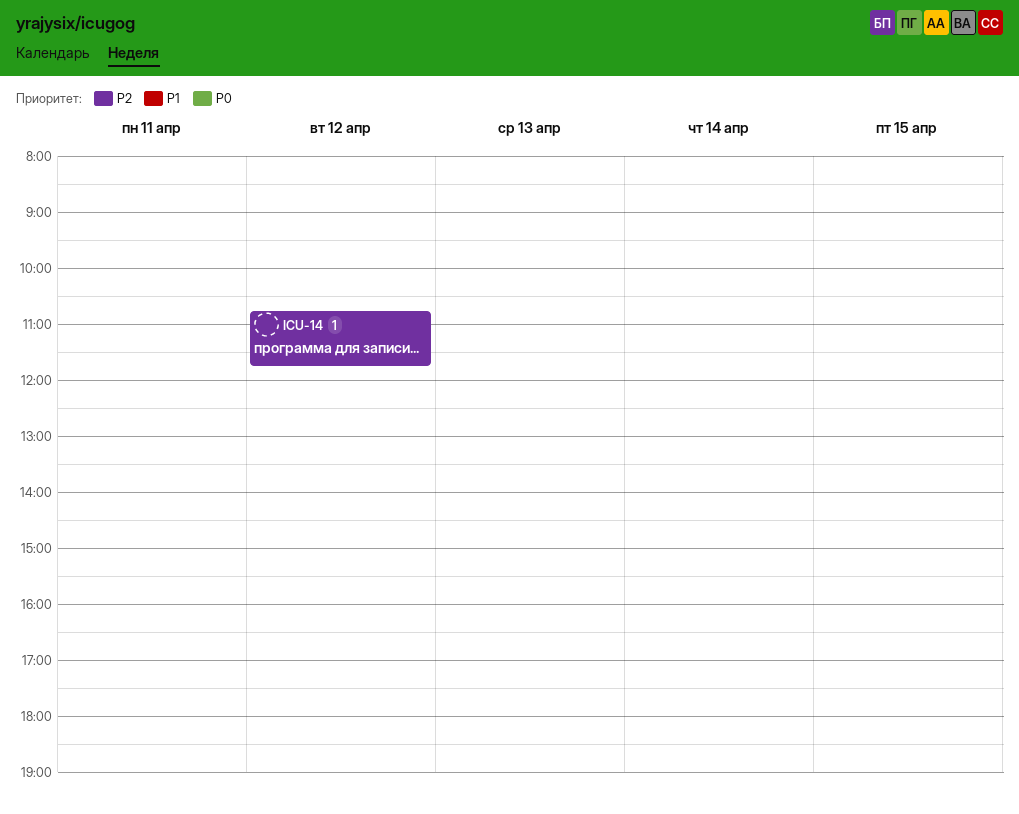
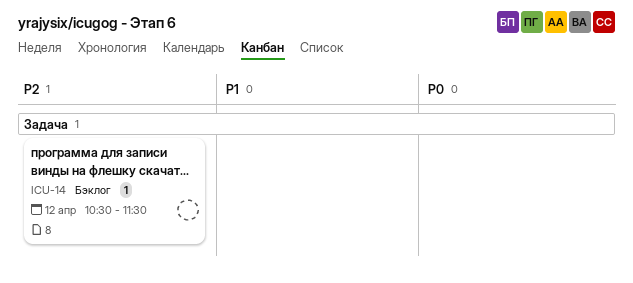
ICU-14, begins: 10:45 -> 10:30
ICU-14, ends: 11:45 -> 11:30

